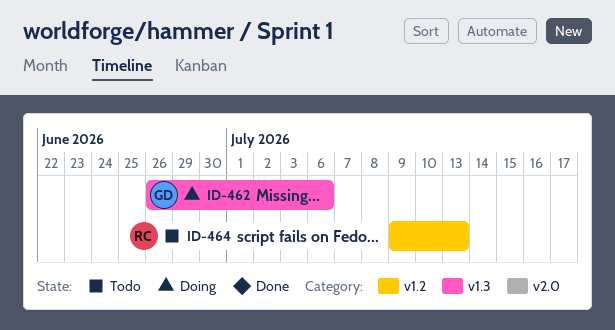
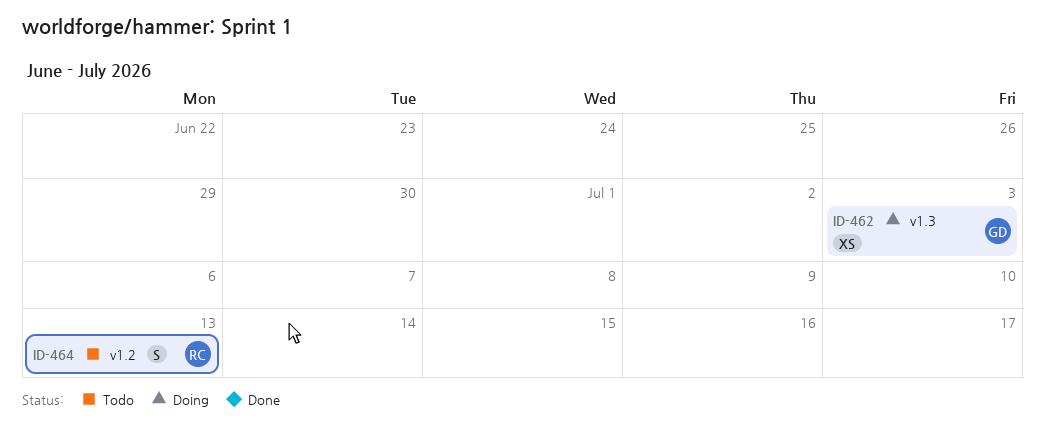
ID-462, due: Jul 6 -> Jul 3

